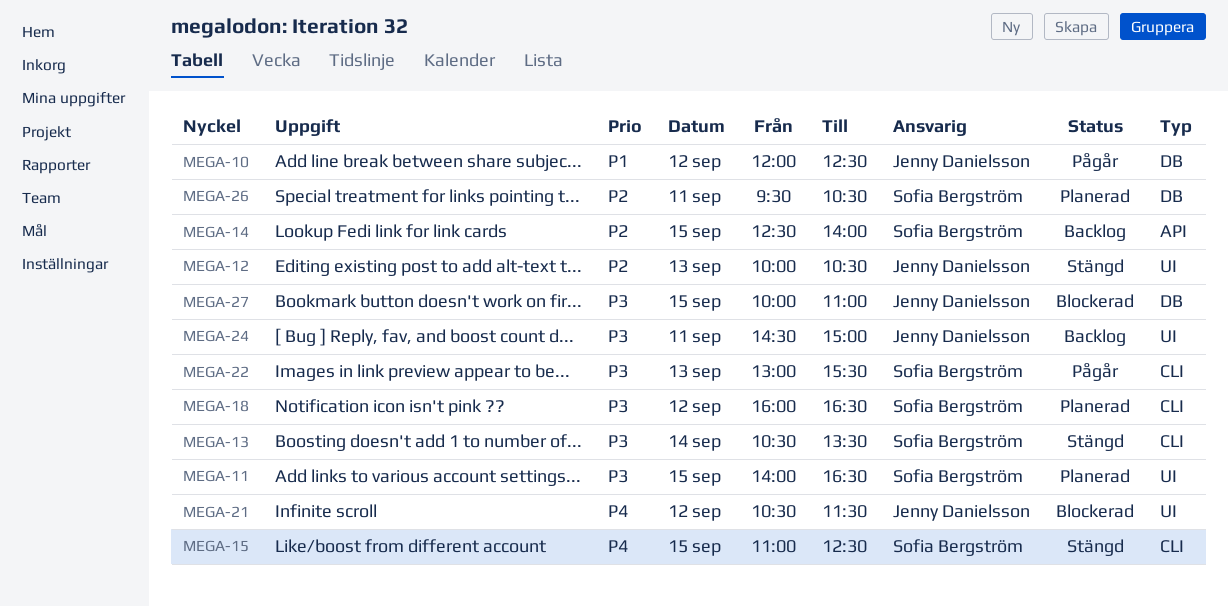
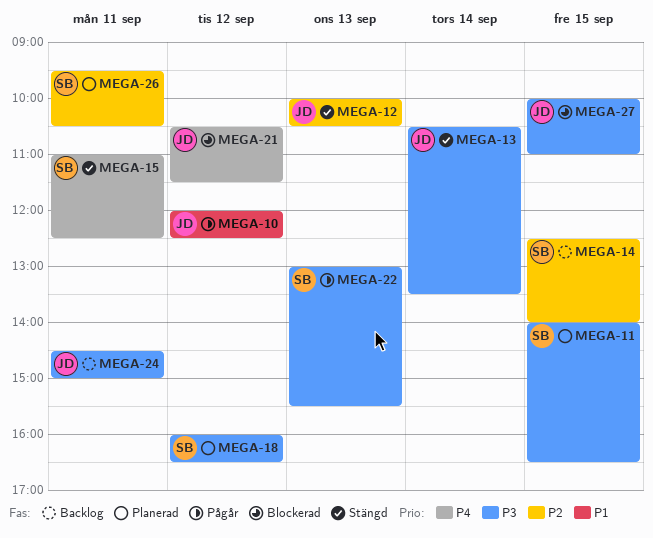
MEGA-13, owner: Sofia Bergström -> Jenny Danielsson
MEGA-15, day: Sep 15 -> Sep 11

